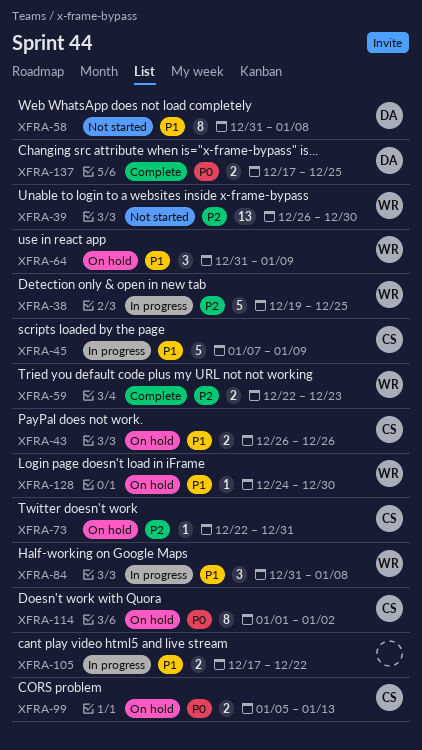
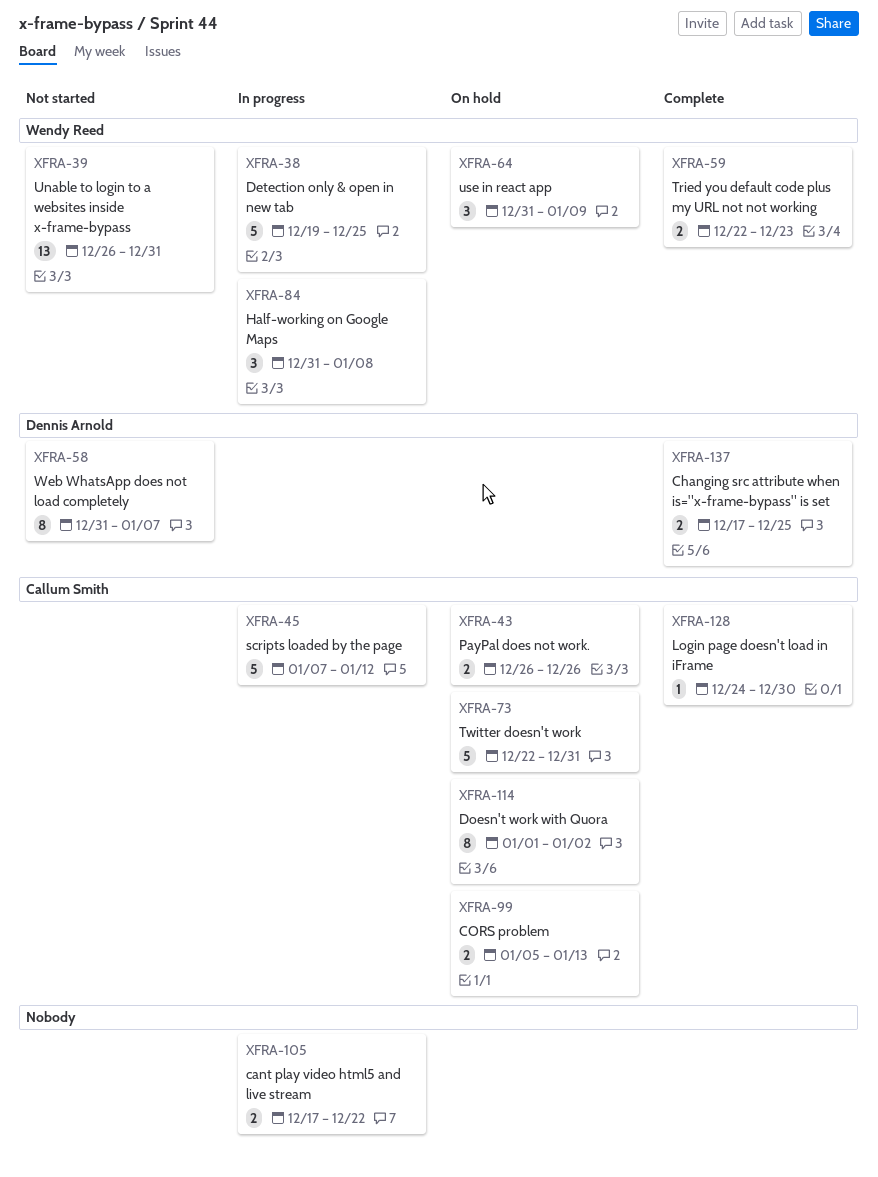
XFRA-39, due: Dec 30 -> Dec 31
XFRA-45, due: Jan 9 -> Jan 12
XFRA-58, due: Jan 8 -> Jan 7
XFRA-73, estimate: 1 -> 5
XFRA-128, status: On hold -> Complete
XFRA-128, owner: Wendy Reed -> Callum Smith

